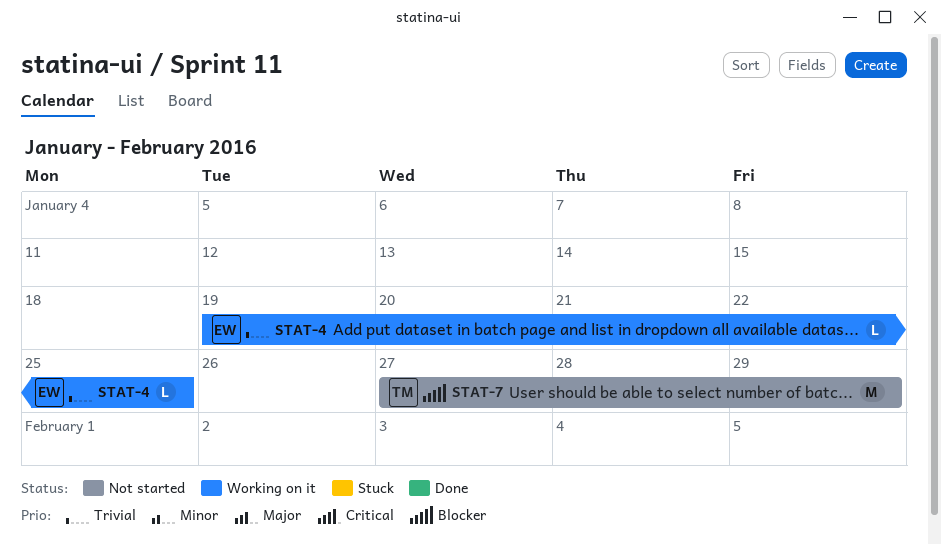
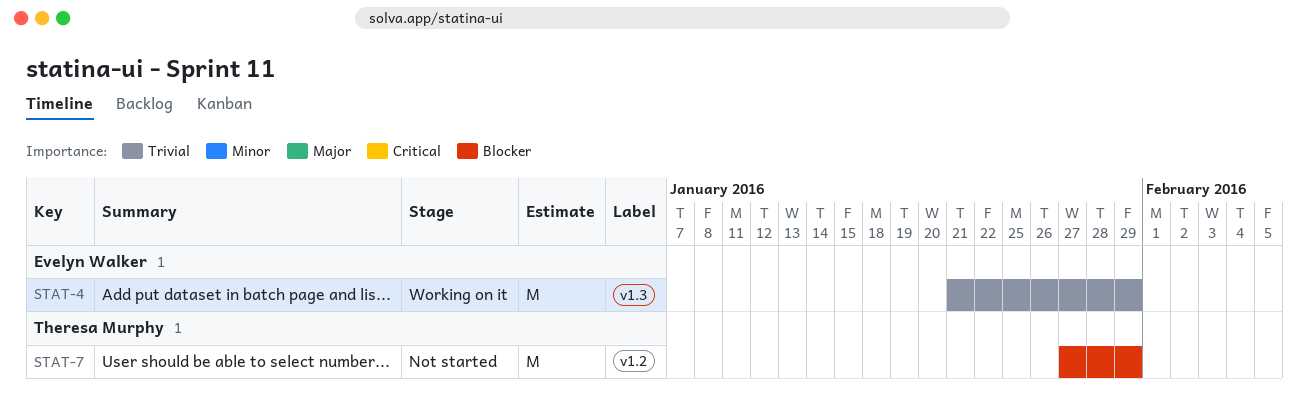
STAT-4, estimate: L -> M
STAT-4, start: Jan 19 -> Jan 21
STAT-4, due: Jan 25 -> Jan 29

